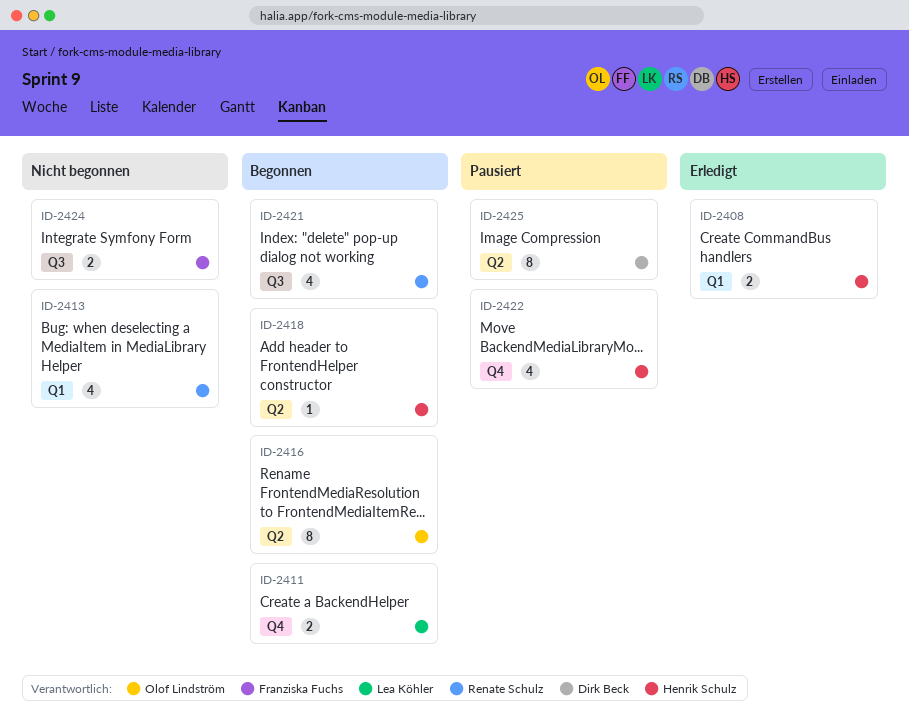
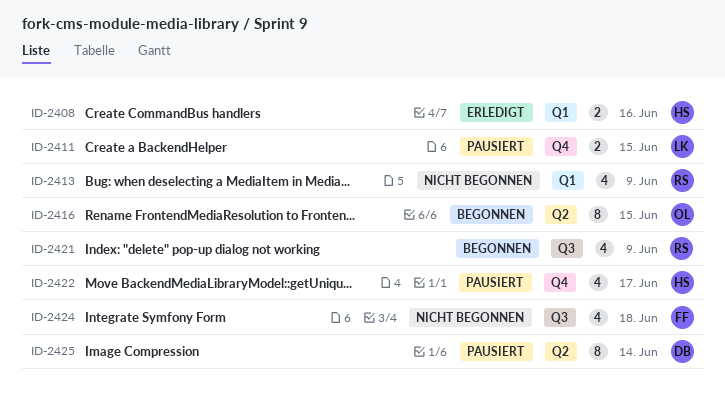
ID-2411, status: Begonnen -> Pausiert
ID-2418: present -> none
ID-2424, estimate: 2 -> 4

